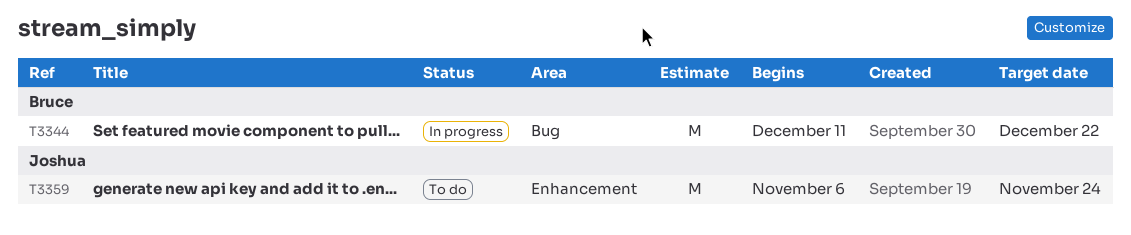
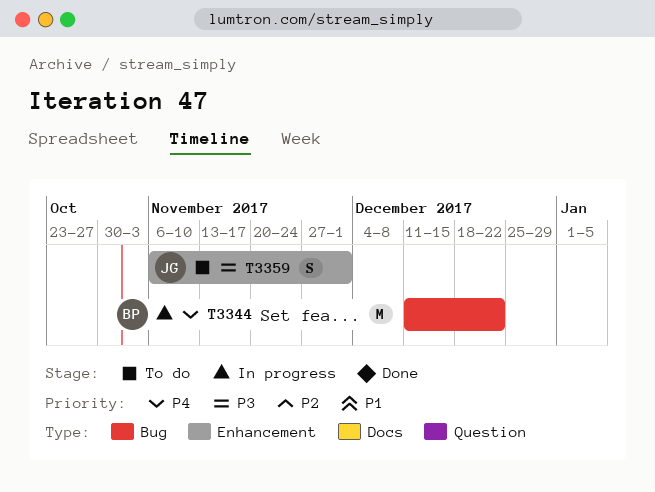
T3359, estimate: M -> S
T3359, due: Nov 24 -> Dec 1

